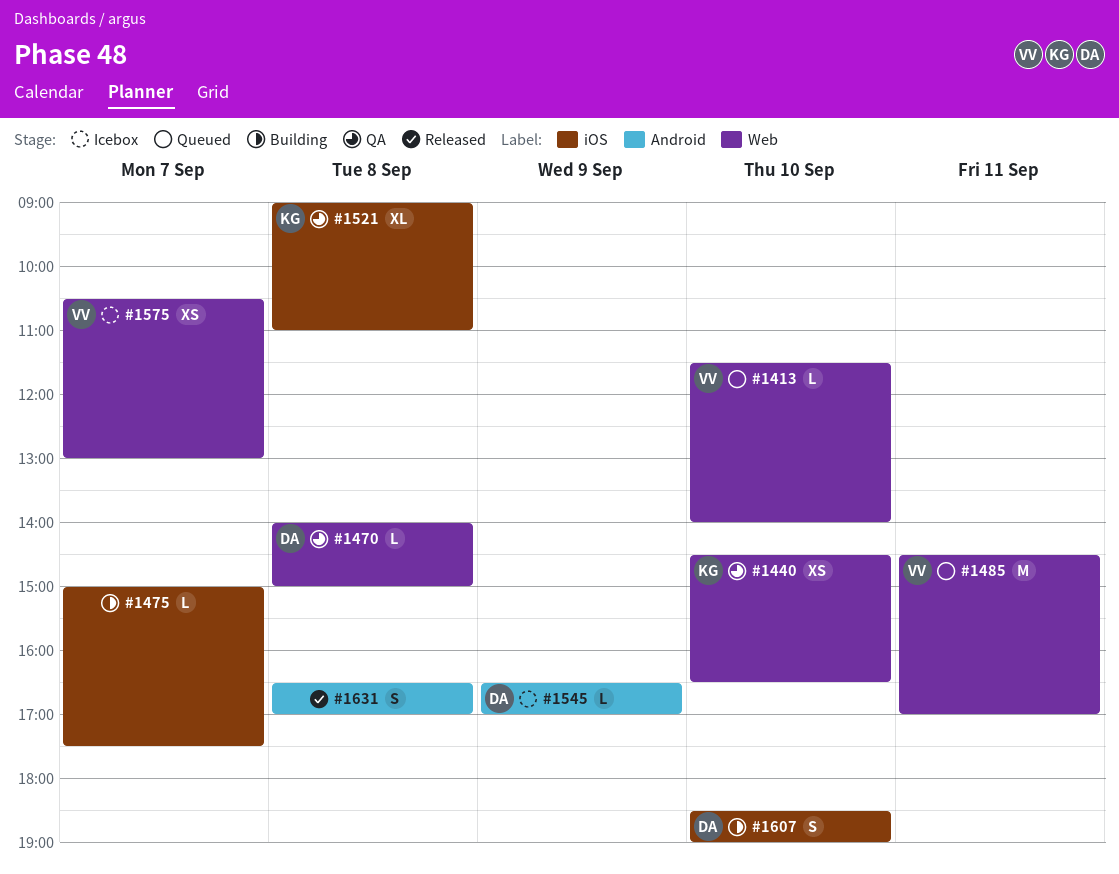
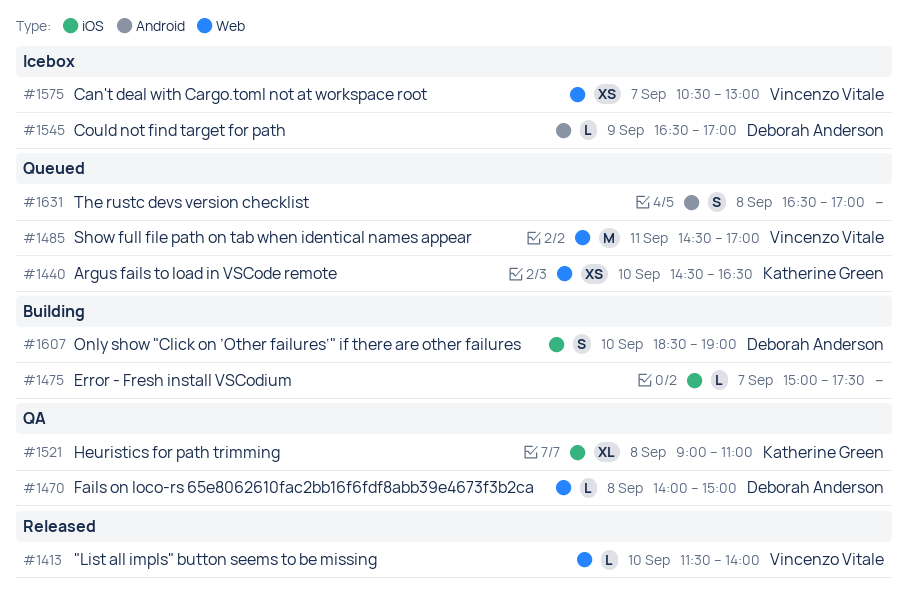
#1413, status: Queued -> Released
#1440, status: QA -> Queued
#1631, status: Released -> Queued

